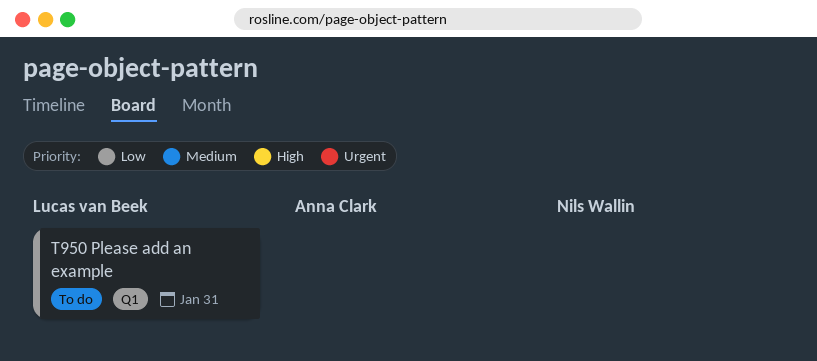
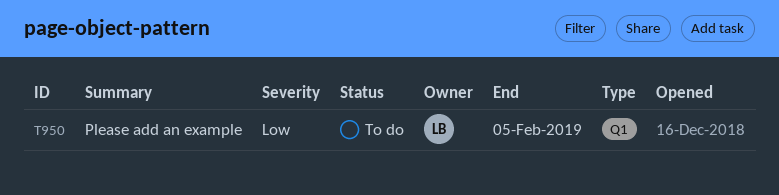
T950, due: Jan 31 -> Feb 5

